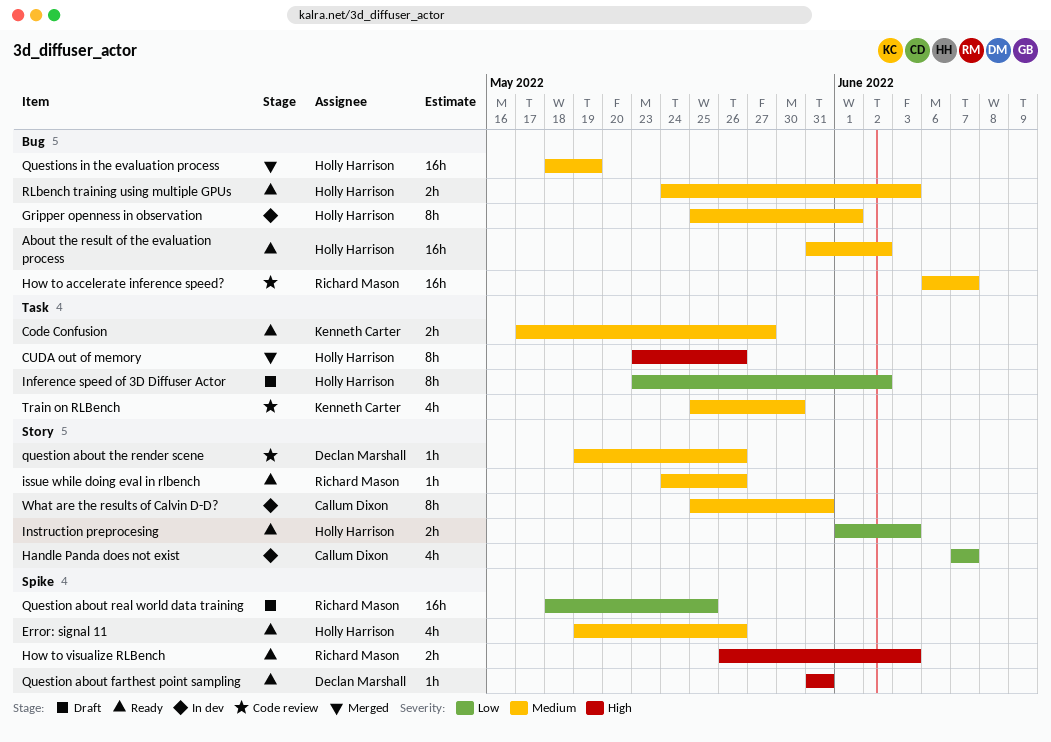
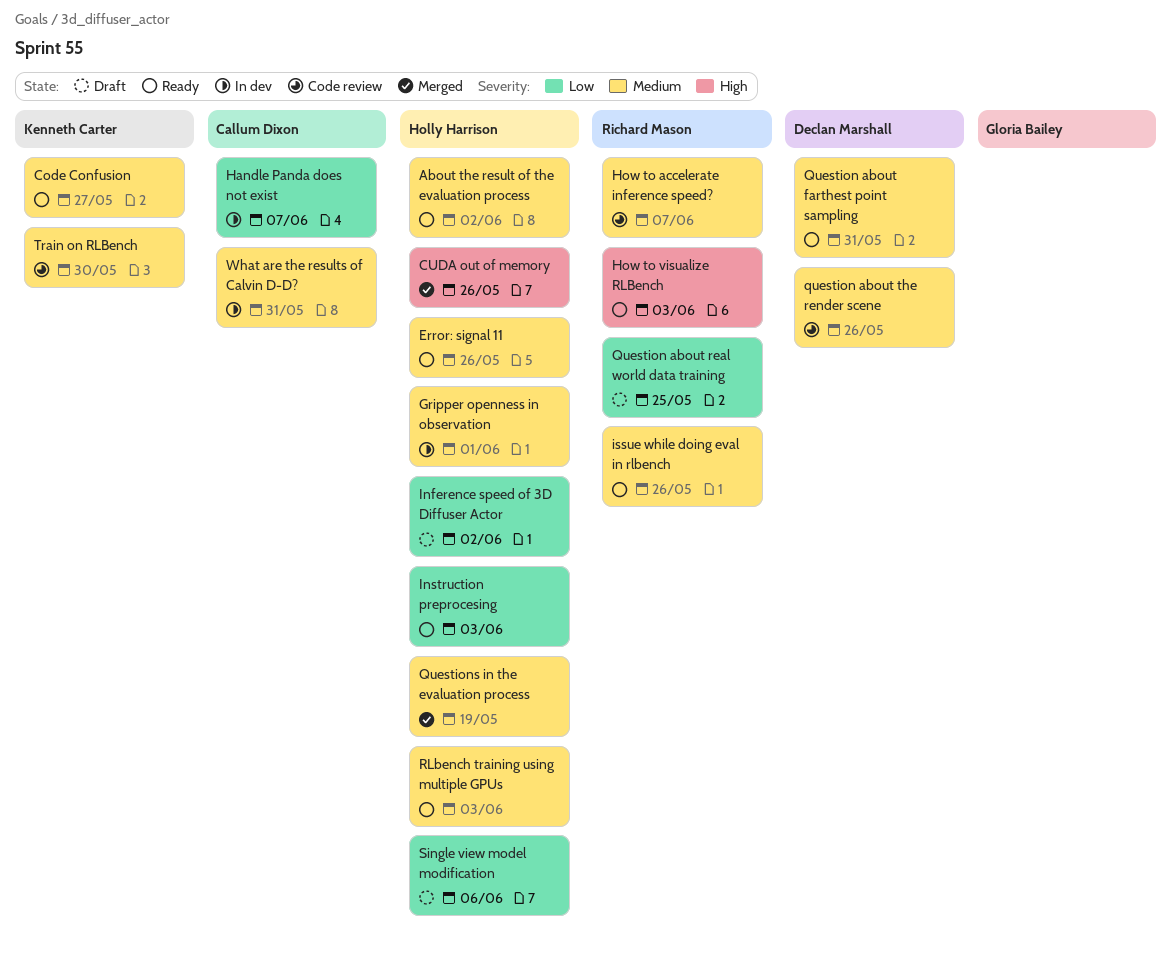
Question about farthest point sampling, priority: High -> Medium
Single view model modification: none -> present

